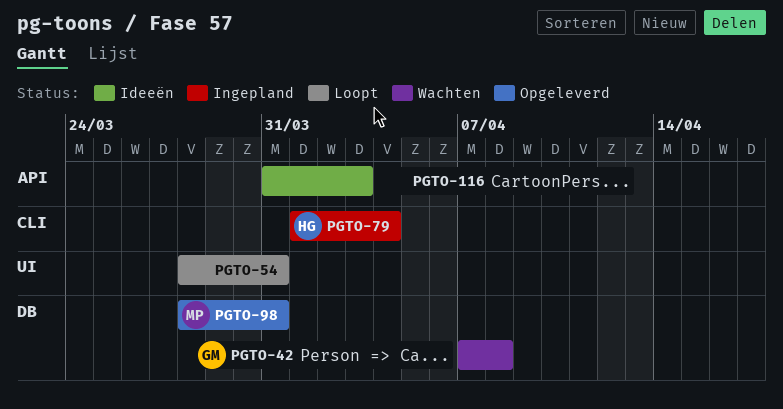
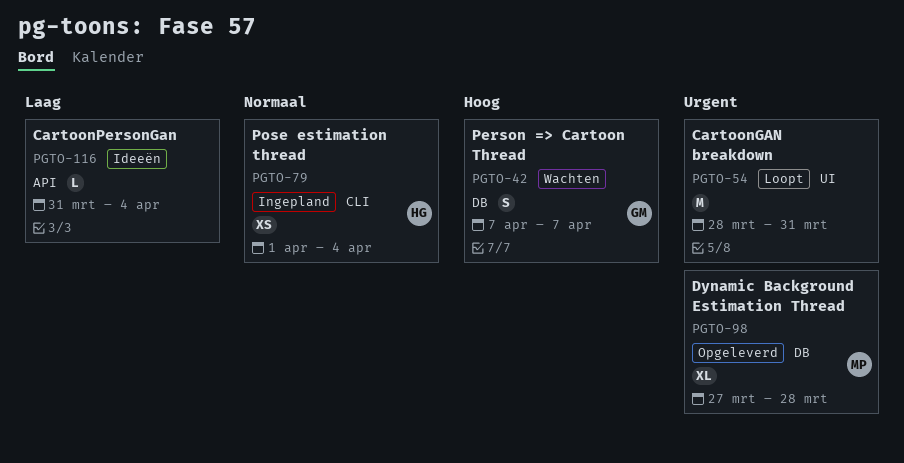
PGTO-42, due: Apr 8 -> Apr 7
PGTO-98, start: Mar 28 -> Mar 27
PGTO-98, due: Mar 31 -> Mar 28
PGTO-116, due: Apr 3 -> Apr 4

